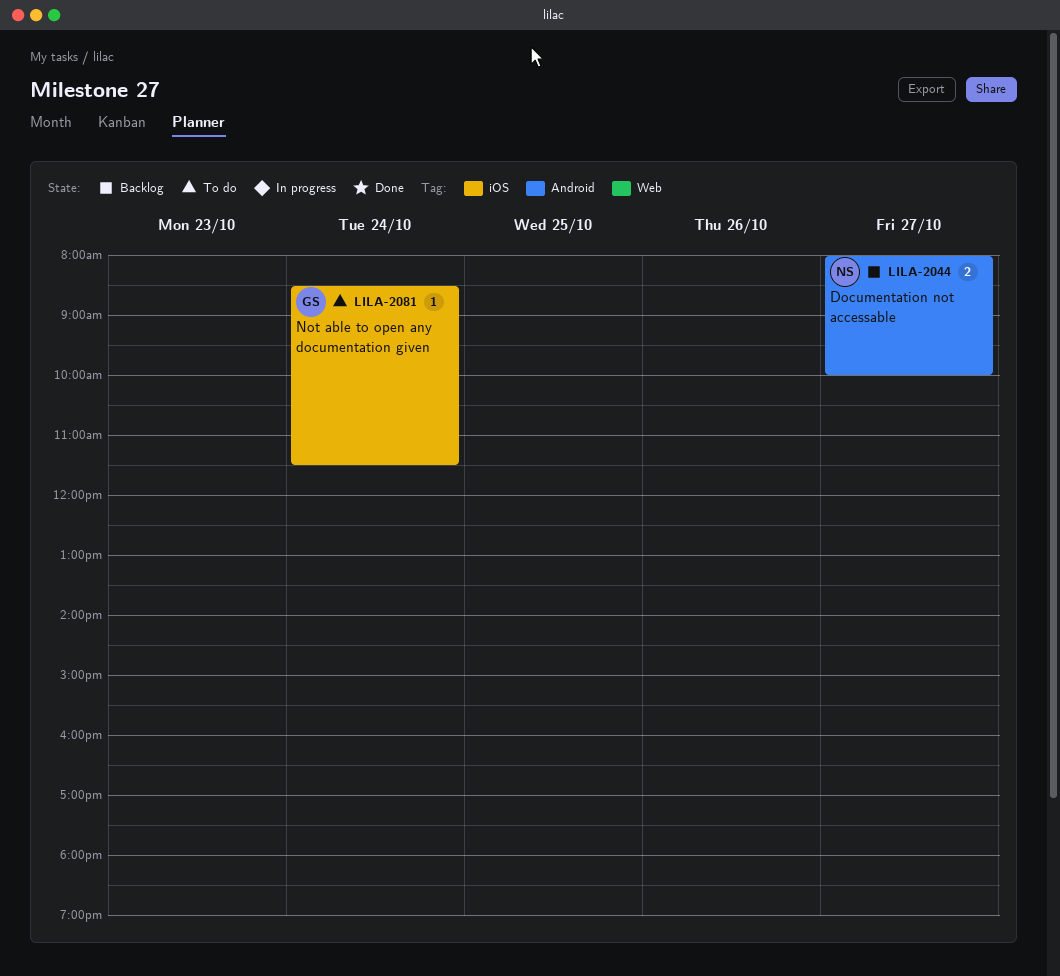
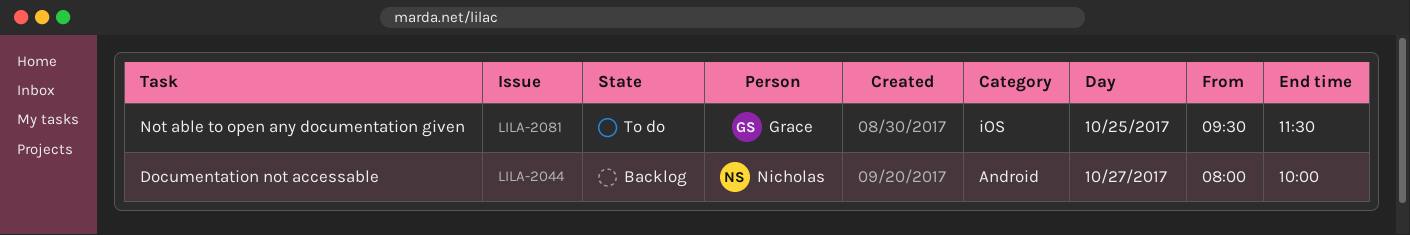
LILA-2081, day: Oct 24 -> Oct 25
LILA-2081, begins: 08:30 -> 09:30

